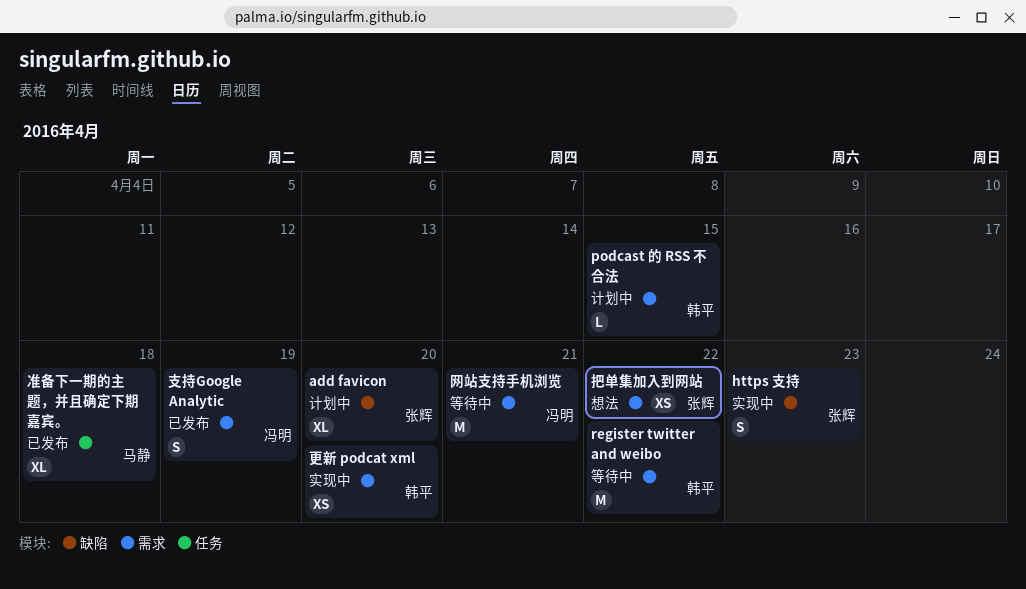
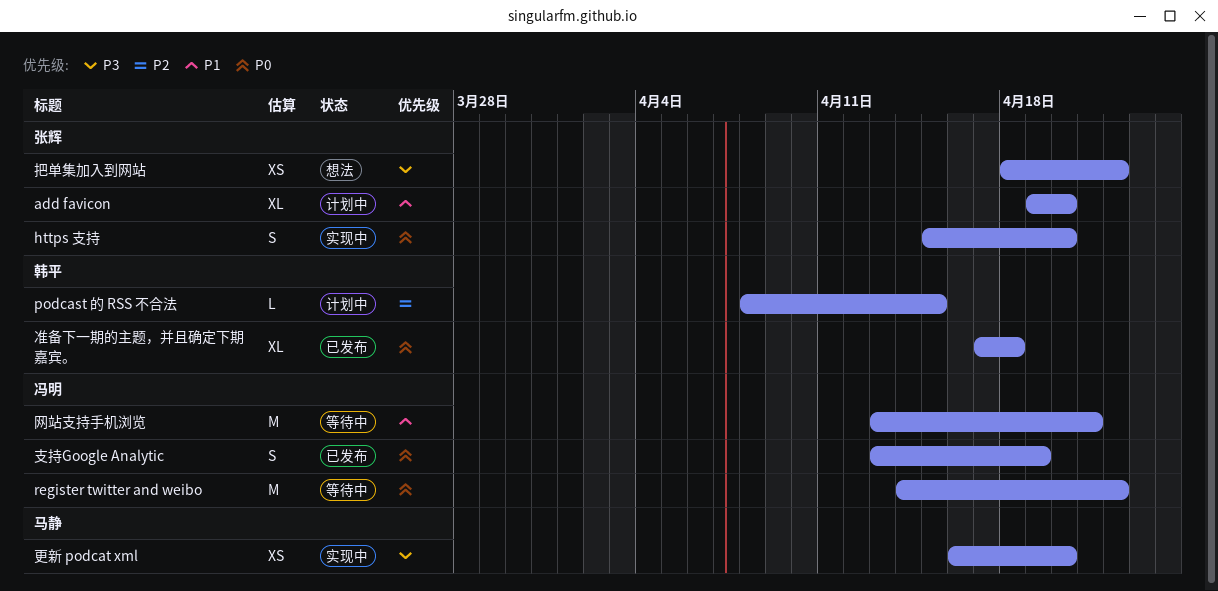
https 支持, due: Apr 23 -> Apr 20
register twitter and weibo, owner: 韩平 -> 冯明
准备下一期的主题，并且确定下期嘉宾。, owner: 马静 -> 韩平
更新 podcat xml, owner: 韩平 -> 马静

